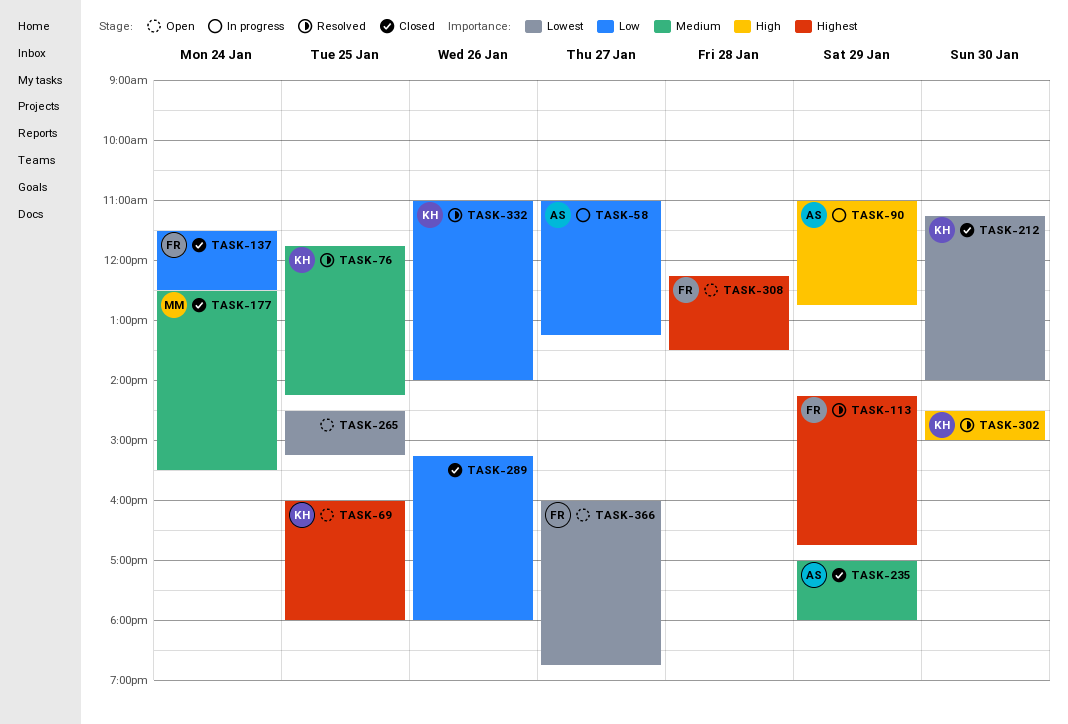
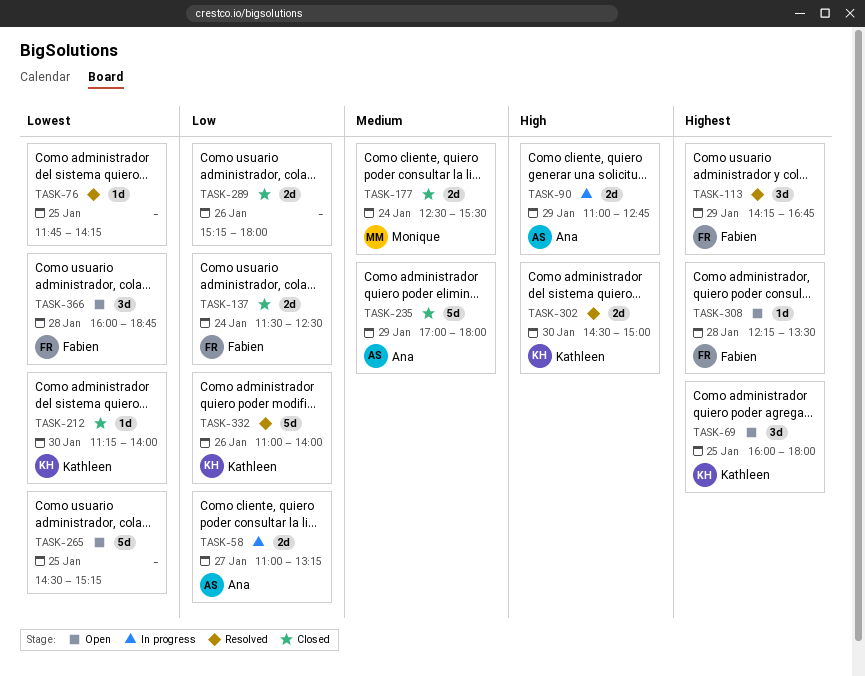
TASK-76, owner: Kathleen -> none
TASK-76, priority: Medium -> Lowest
TASK-366, day: Jan 27 -> Jan 28

